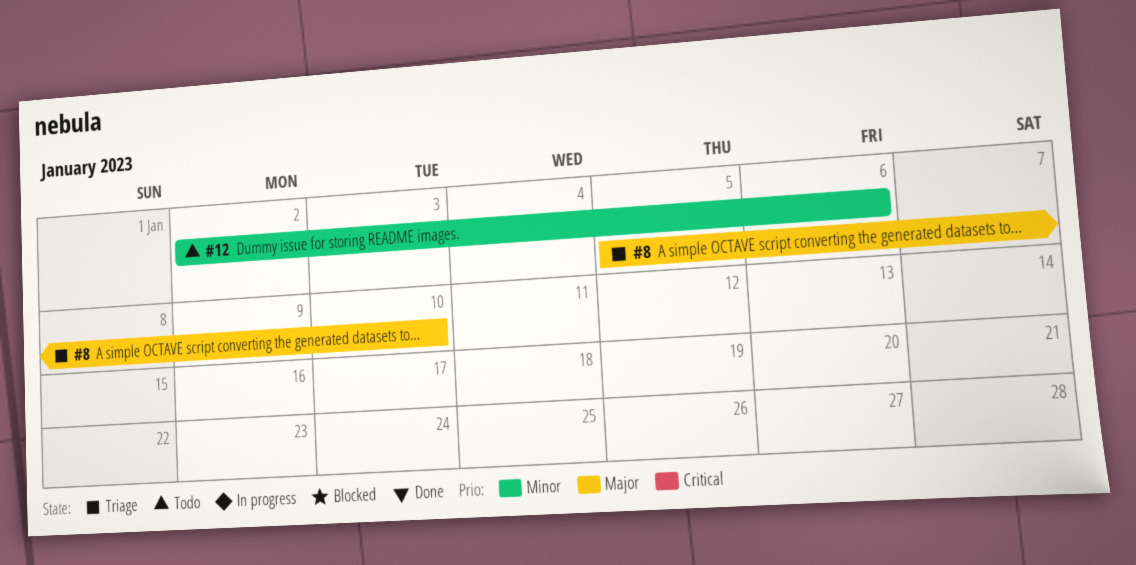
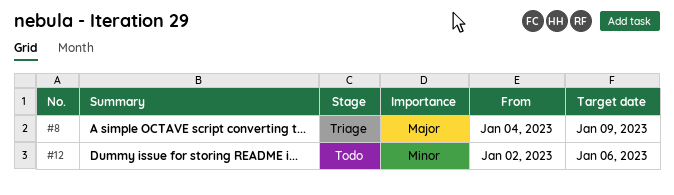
#8, start: Jan 5 -> Jan 4
#8, due: Jan 10 -> Jan 9

